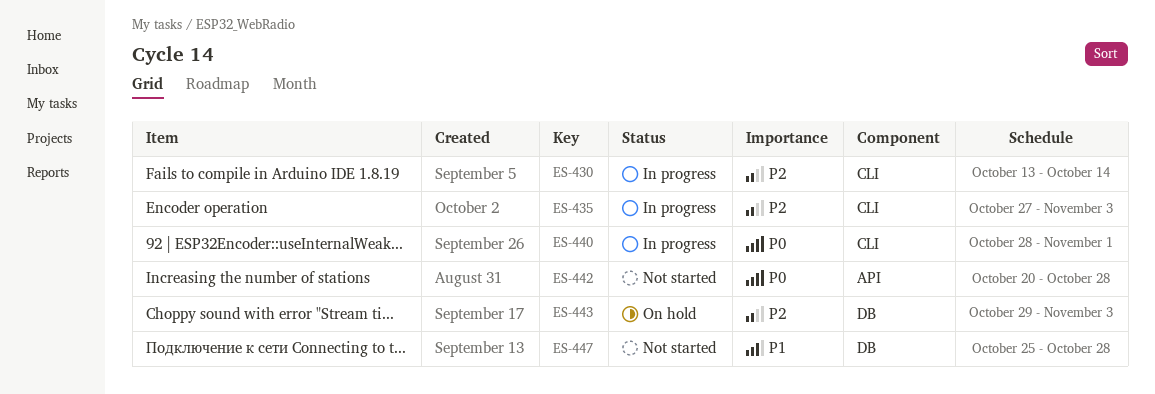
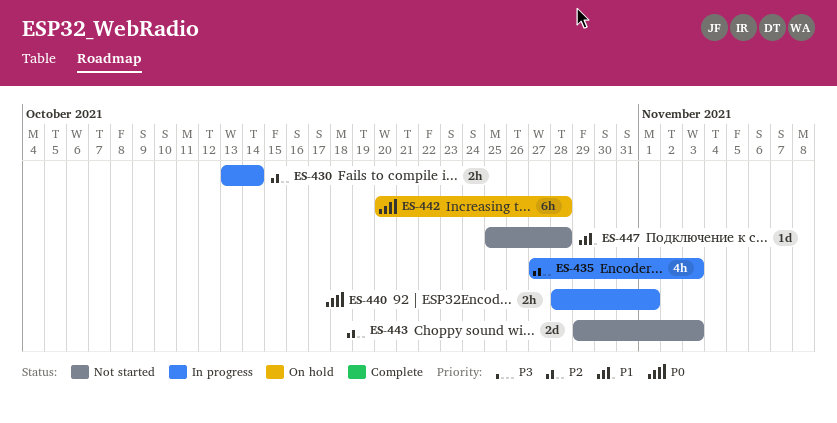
ES-442, status: Not started -> On hold
ES-443, status: On hold -> Not started

